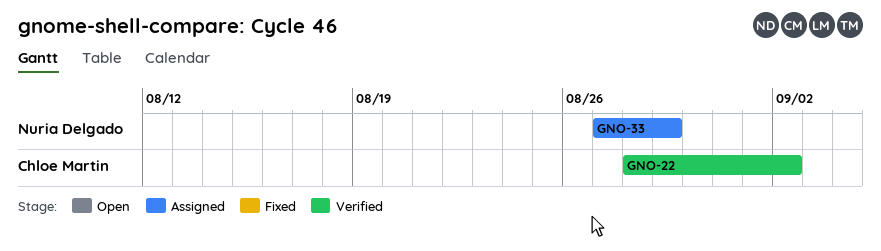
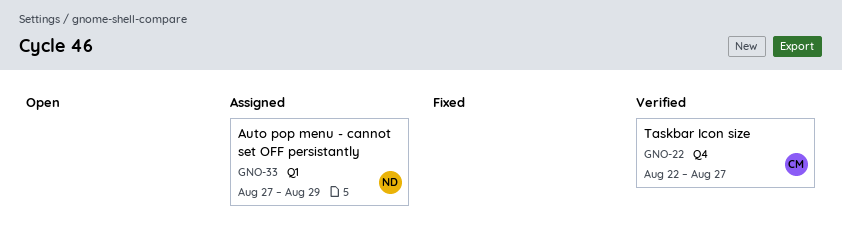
GNO-22, start: Aug 28 -> Aug 22
GNO-22, due: Sep 2 -> Aug 27

